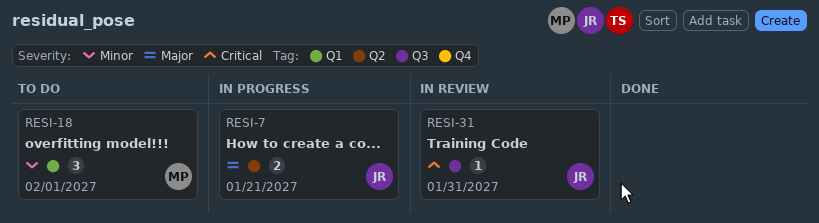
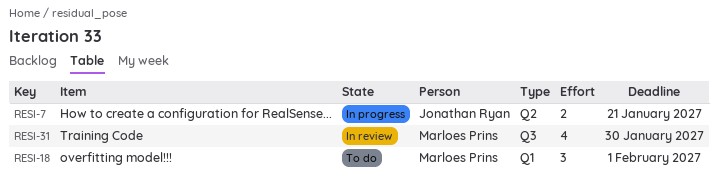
RESI-31, owner: Jonathan Ryan -> Marloes Prins
RESI-31, estimate: 1 -> 4
RESI-31, due: Jan 31 -> Jan 30

